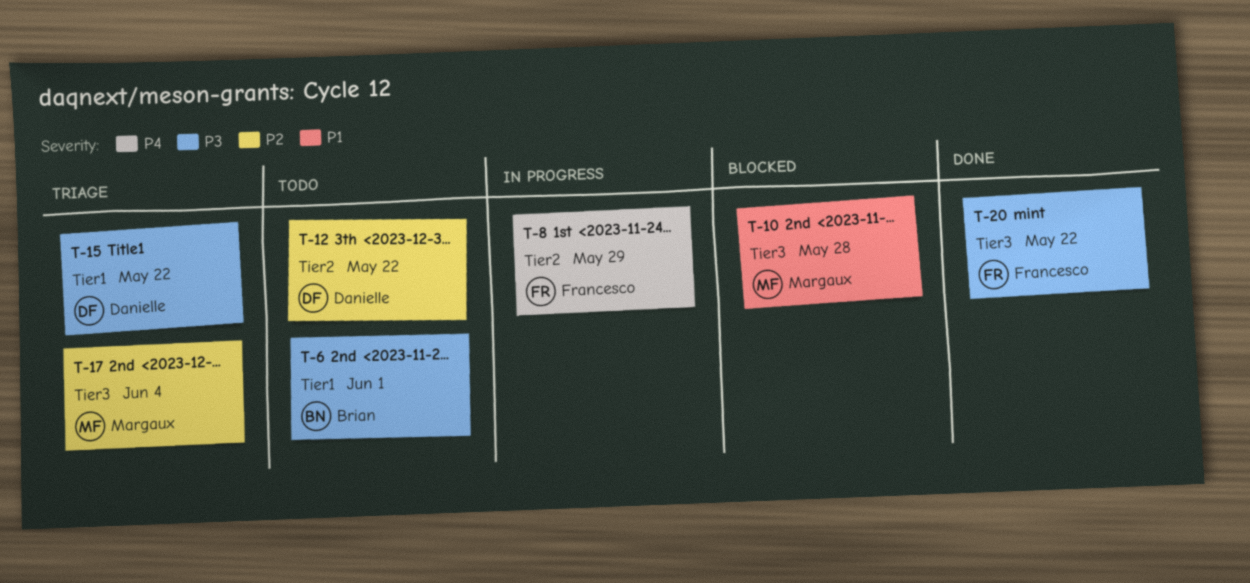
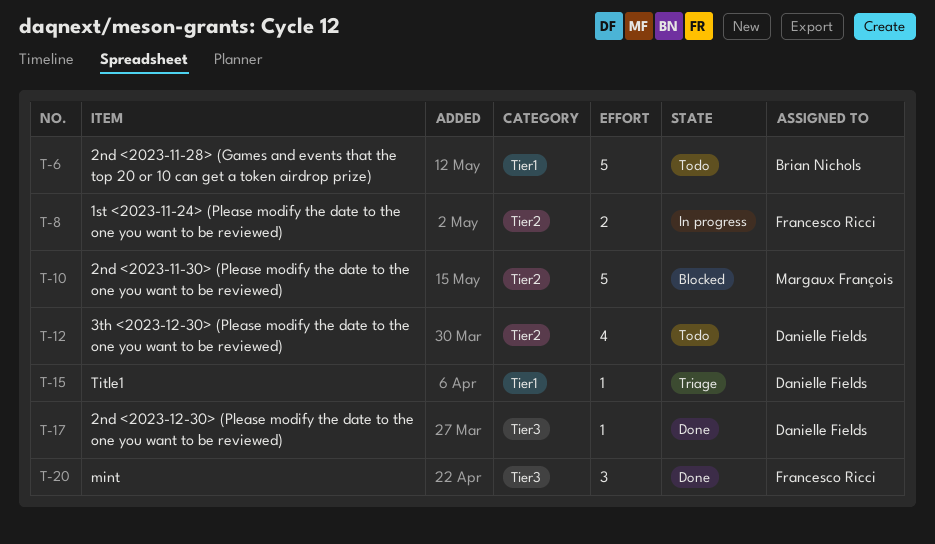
T-10, label: Tier3 -> Tier2
T-17, status: Triage -> Done
T-17, owner: Margaux François -> Danielle Fields

